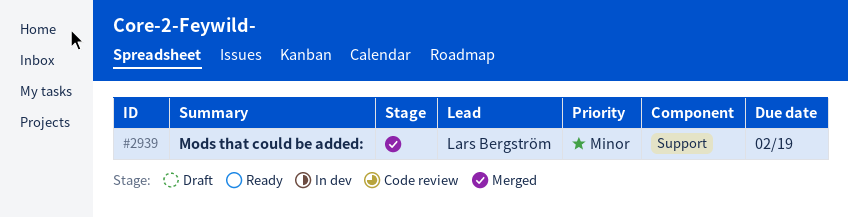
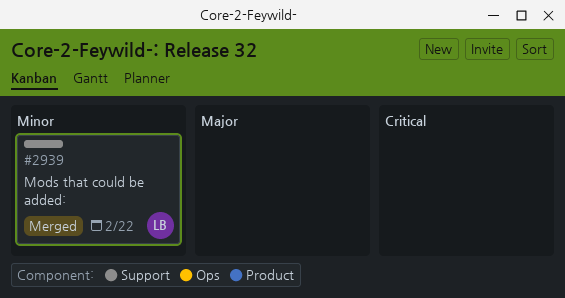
#2939, due: Feb 19 -> Feb 22

